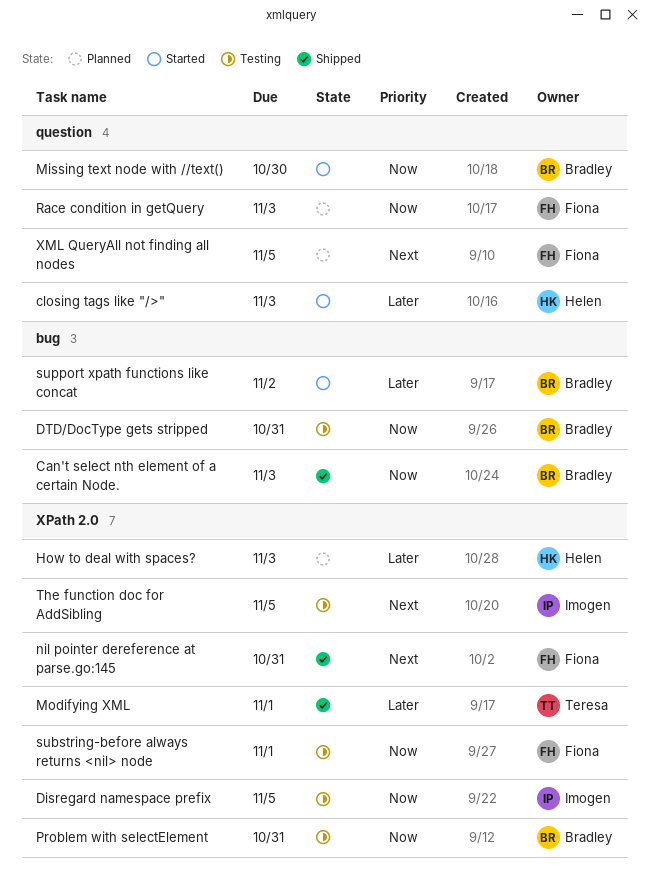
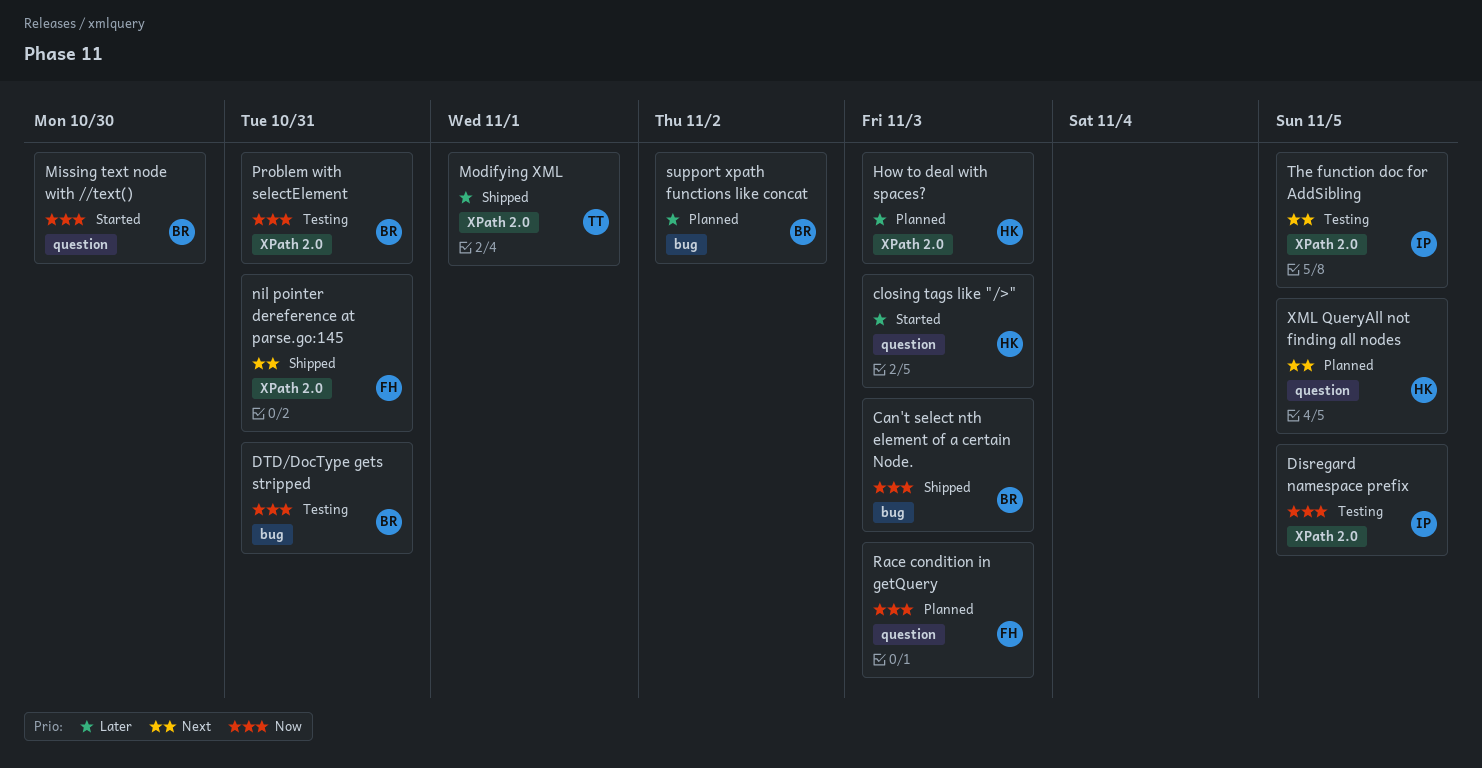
substring-before always returns <nil> node: present -> none
support xpath functions like concat, status: Started -> Planned
XML QueryAll not finding all nodes, owner: Fiona -> Helen

